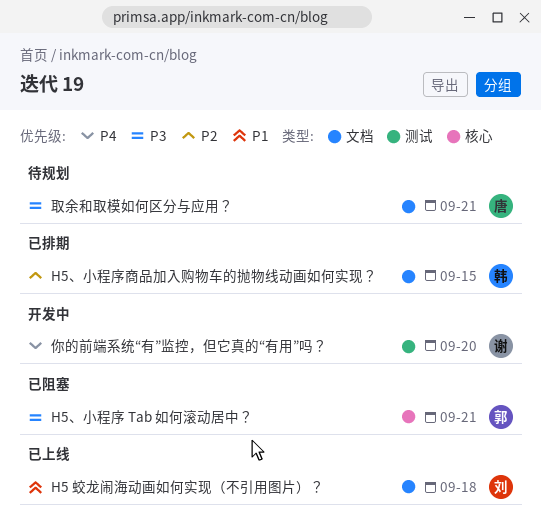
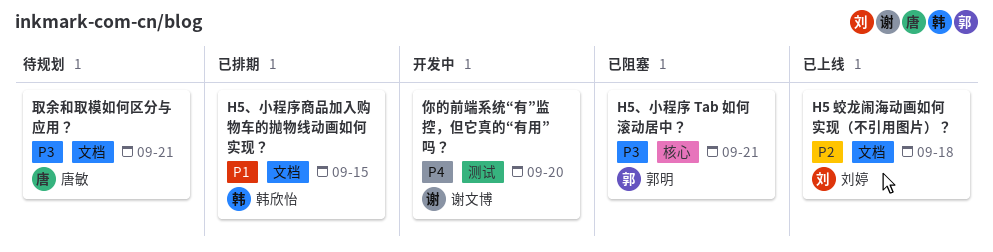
H5 蛟龙闹海动画如何实现（不引用图片）？, priority: P1 -> P2
H5、小程序商品加入购物车的抛物线动画如何实现？, priority: P2 -> P1

